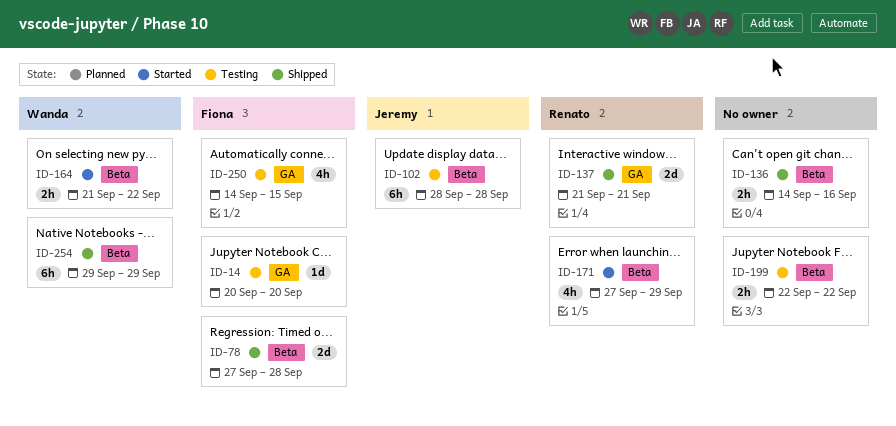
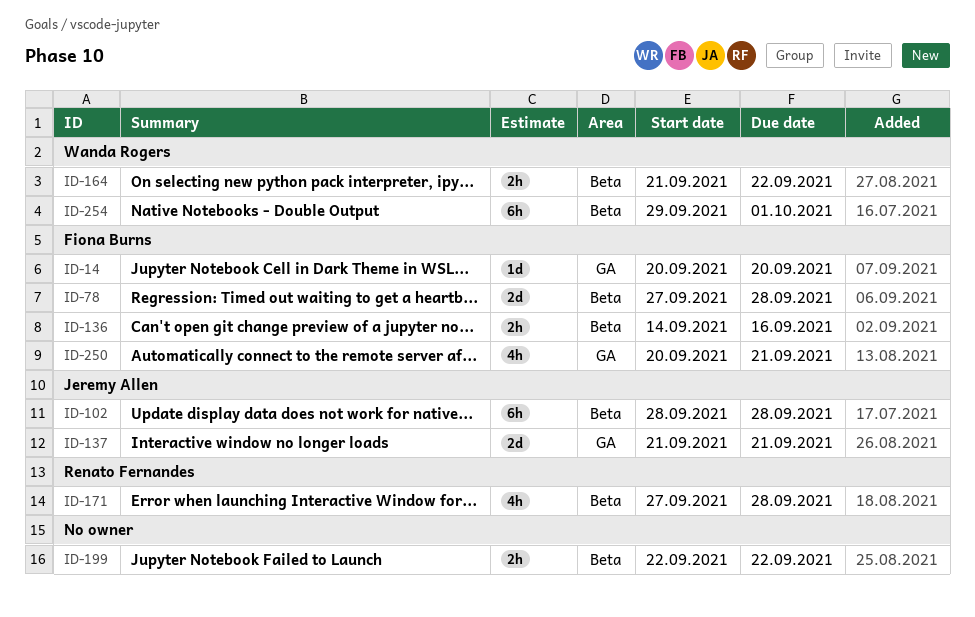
ID-136, owner: none -> Fiona Burns
ID-137, owner: Renato Fernandes -> Jeremy Allen
ID-171, due: Sep 29 -> Sep 28
ID-250, start: Sep 14 -> Sep 20
ID-250, due: Sep 15 -> Sep 21
ID-254, due: Sep 29 -> Oct 1

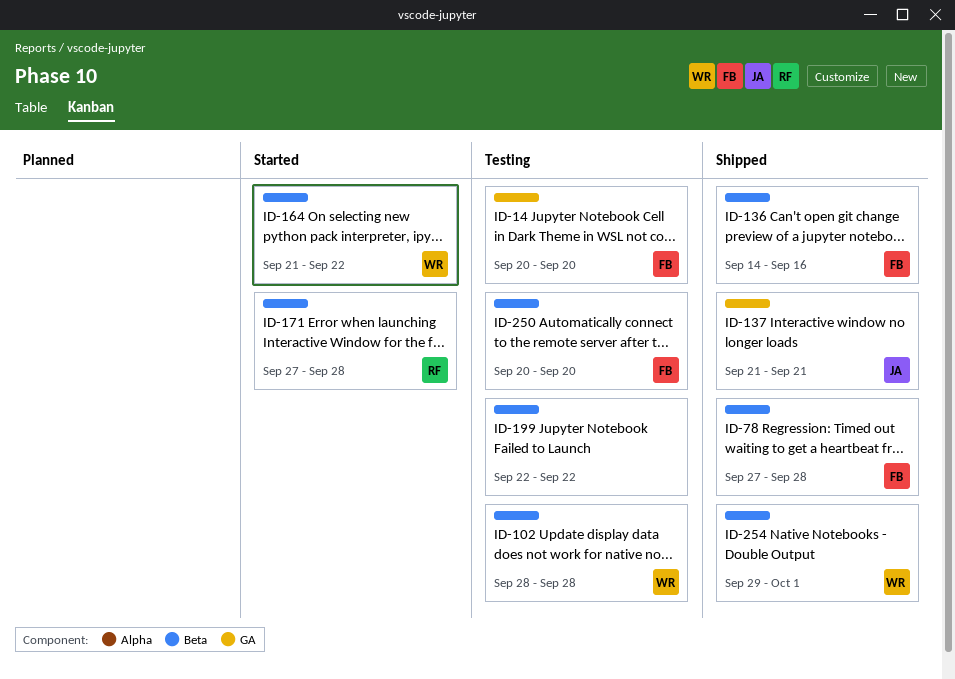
ID-102, owner: Jeremy Allen -> Wanda Rogers
ID-250, label: GA -> Beta
ID-250, due: Sep 21 -> Sep 20

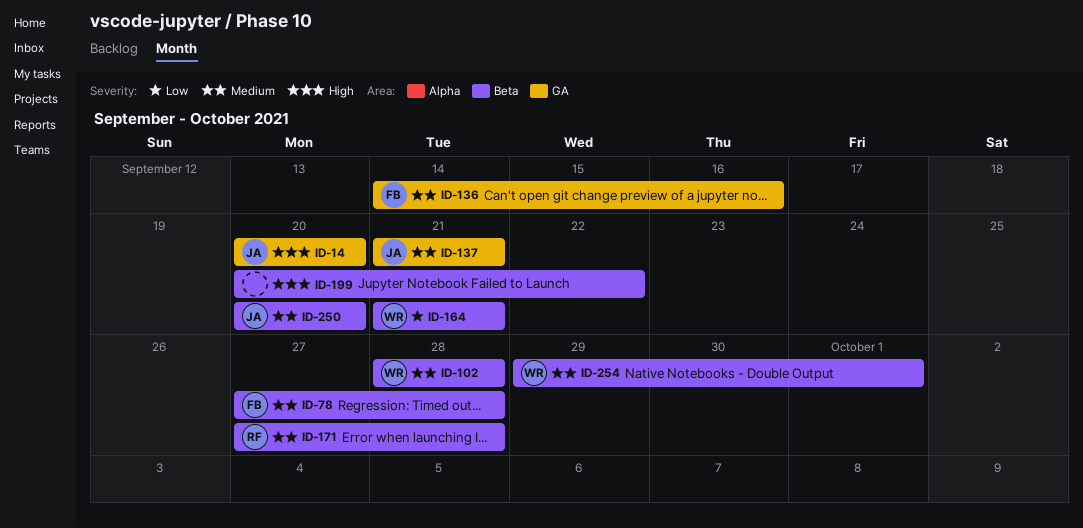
ID-14, owner: FB -> JA
ID-136, label: Beta -> GA
ID-164, due: Sep 22 -> Sep 21
ID-199, start: Sep 22 -> Sep 20
ID-250, owner: FB -> JA

